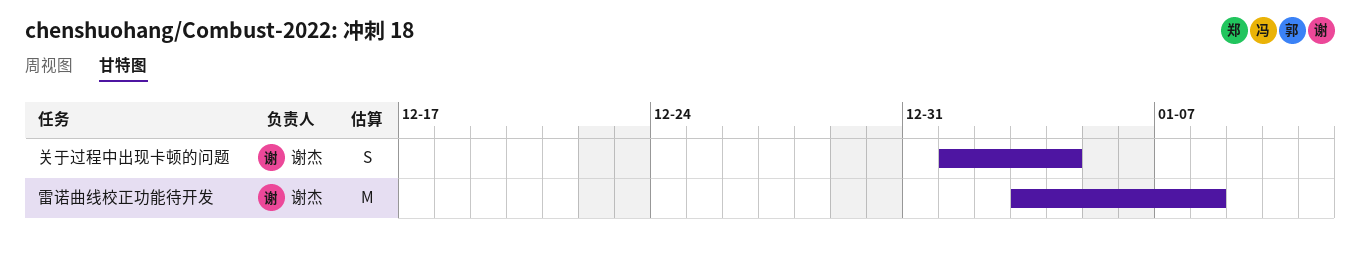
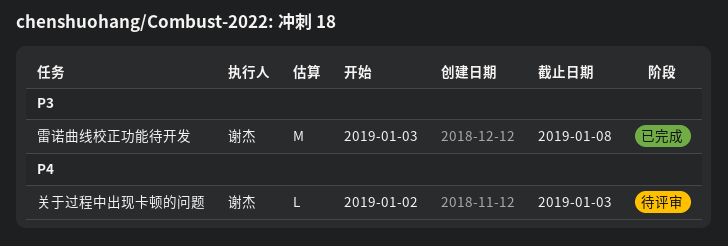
关于过程中出现卡顿的问题, estimate: S -> L
关于过程中出现卡顿的问题, start: Jan 1 -> Jan 2
关于过程中出现卡顿的问题, due: Jan 4 -> Jan 3

